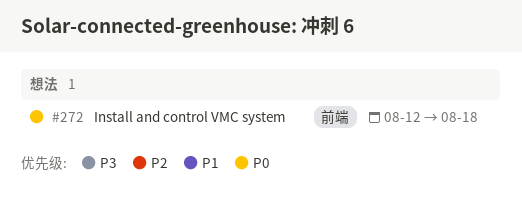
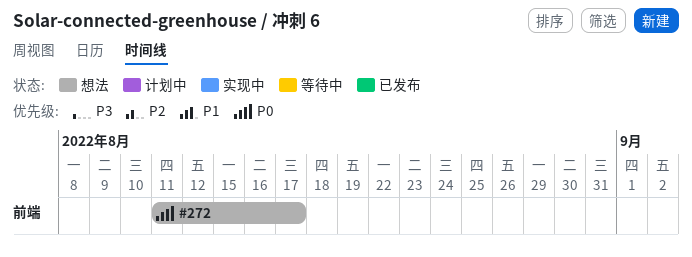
#272, start: Aug 12 -> Aug 11
#272, due: Aug 18 -> Aug 17

